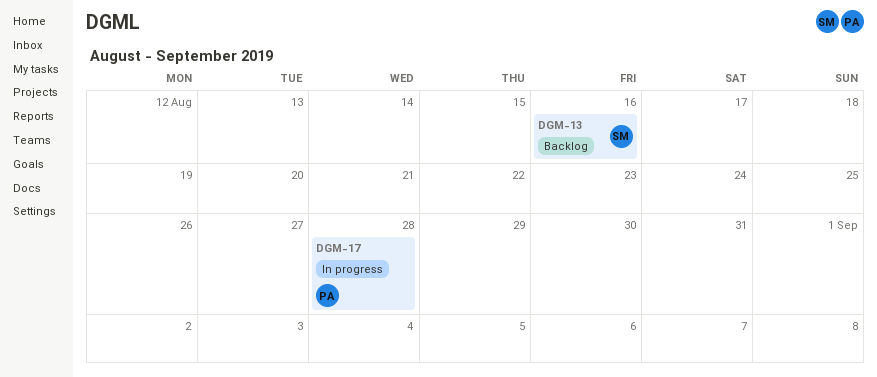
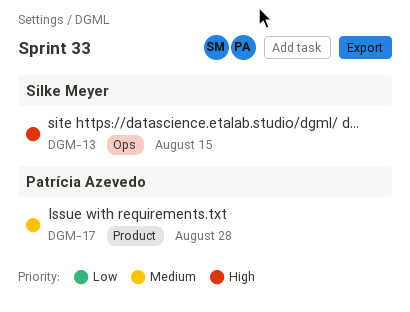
DGM-13, due: Aug 16 -> Aug 15

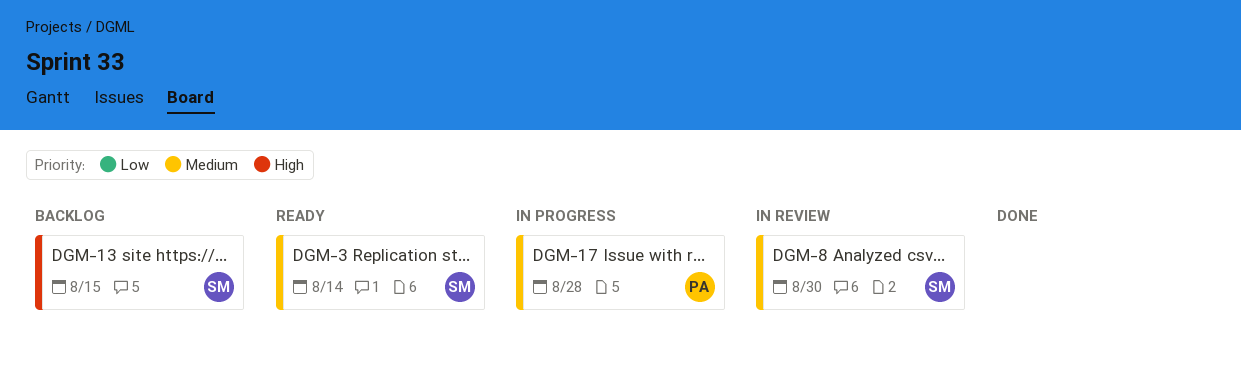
DGM-3: none -> present
DGM-8: none -> present

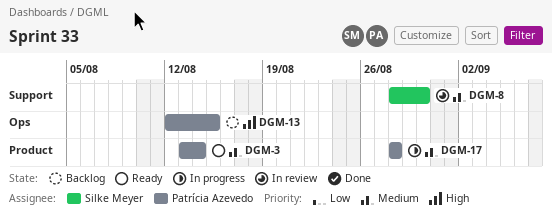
DGM-3, owner: Silke Meyer -> Patrícia Azevedo
DGM-13, owner: Silke Meyer -> Patrícia Azevedo

